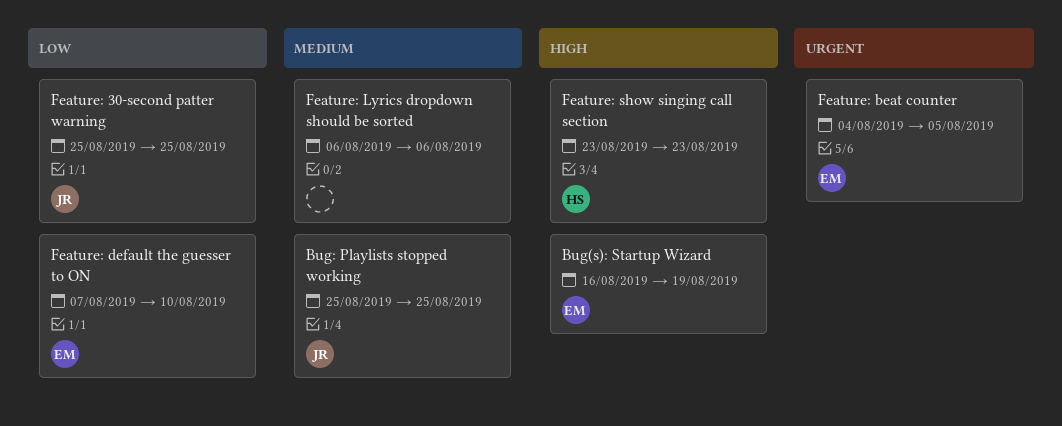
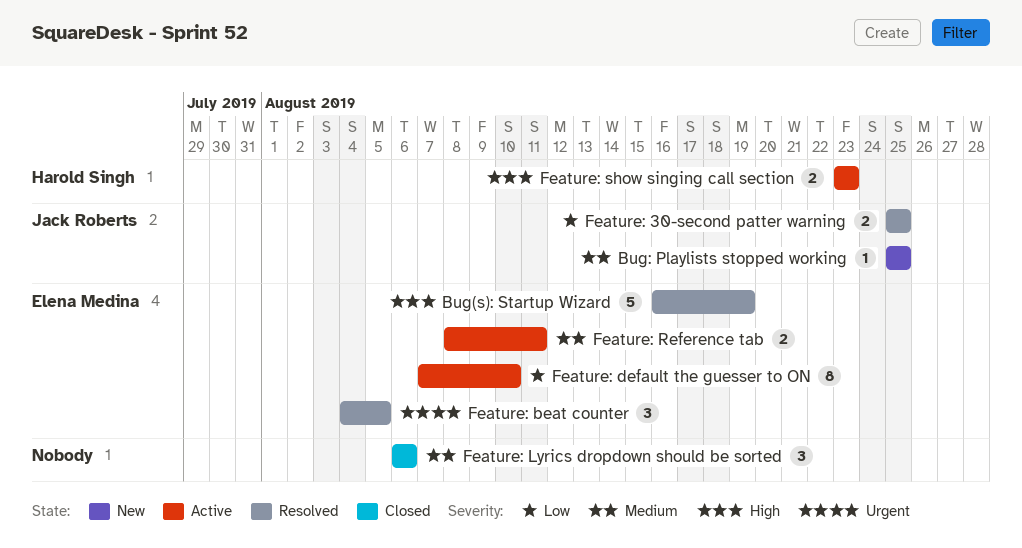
Feature: Reference tab: none -> present

